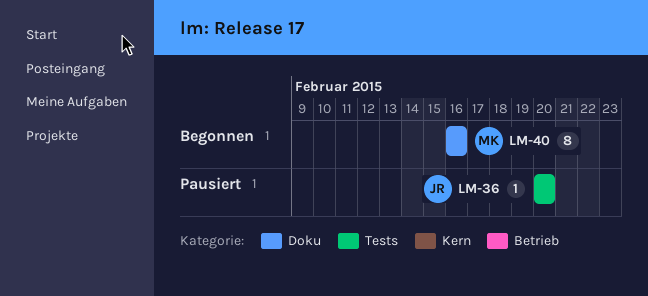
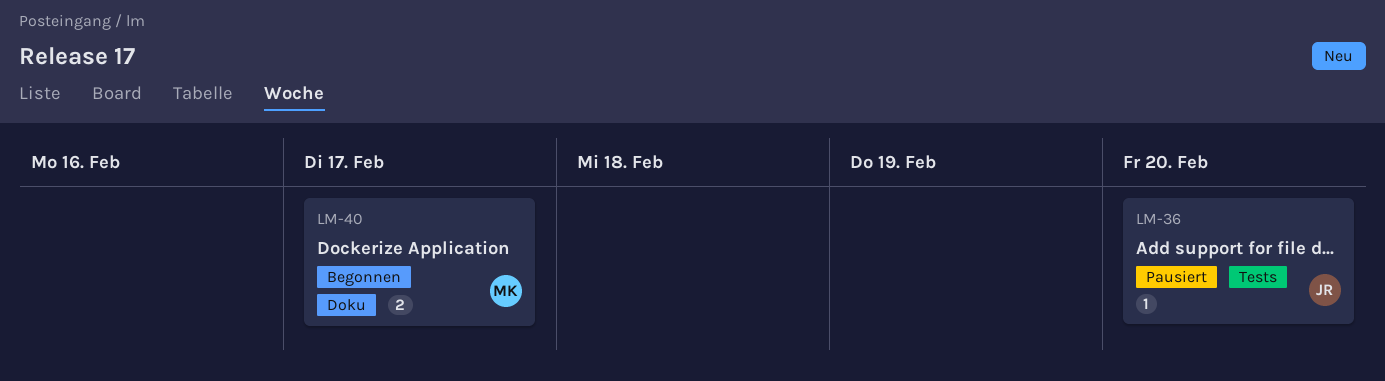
LM-40, estimate: 8 -> 2
LM-40, due: Feb 16 -> Feb 17

